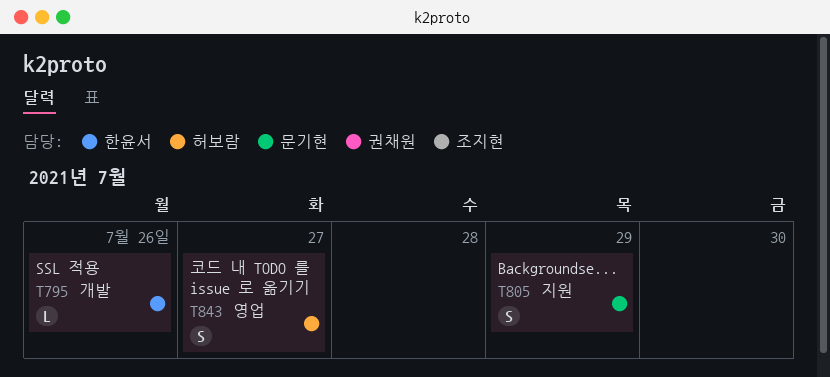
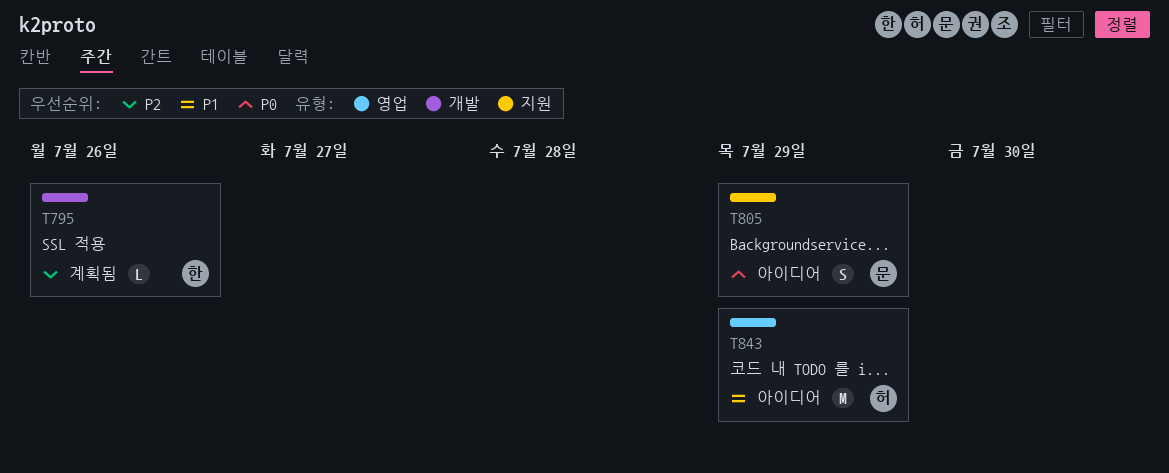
T843, estimate: S -> M
T843, due: Jul 27 -> Jul 29

